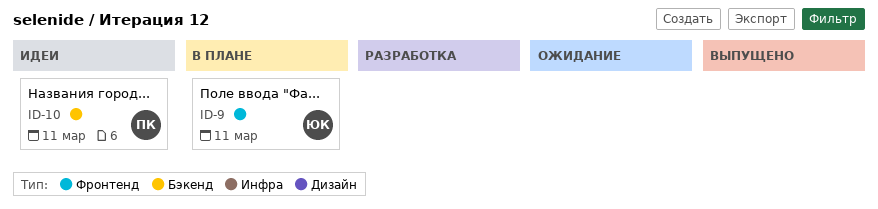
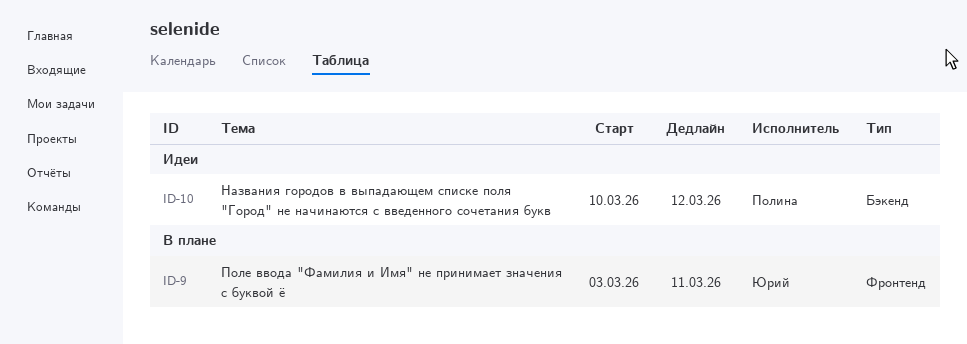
ID-10, due: Mar 11 -> Mar 12

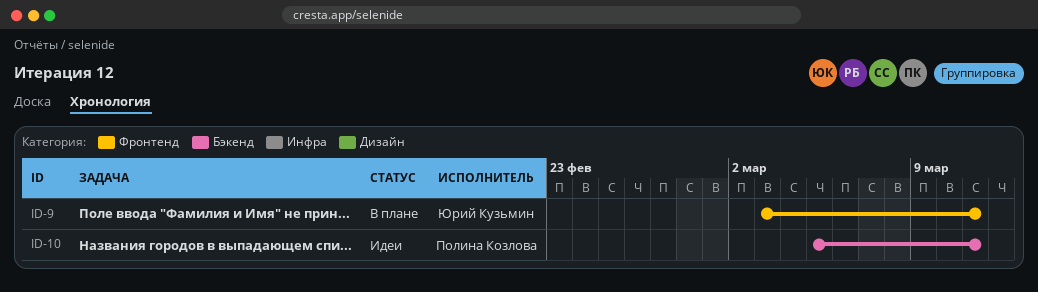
ID-10, start: Mar 10 -> Mar 5
ID-10, due: Mar 12 -> Mar 11

